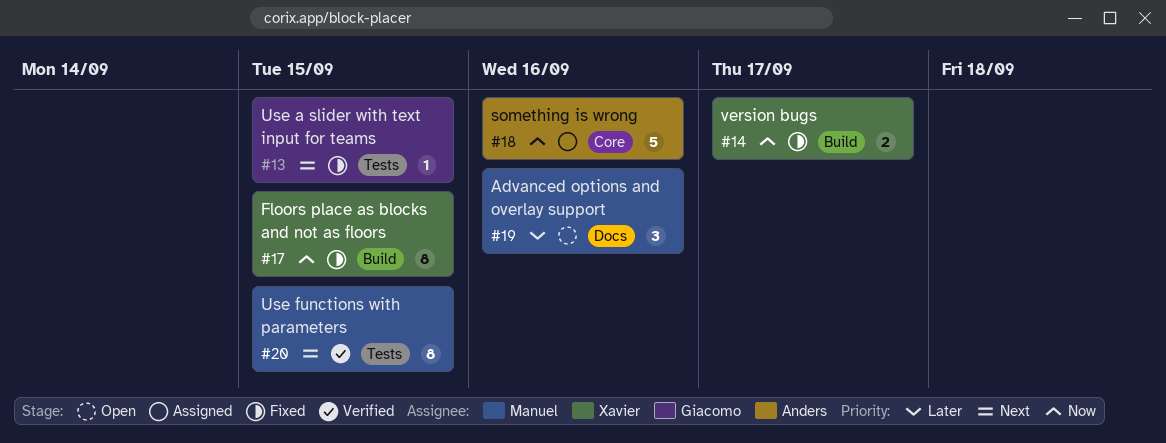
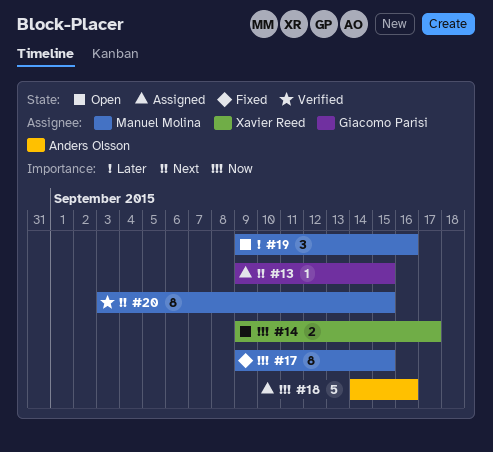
#13, status: Fixed -> Assigned
#14, status: Fixed -> Open
#17, owner: Xavier Reed -> Manuel Molina

